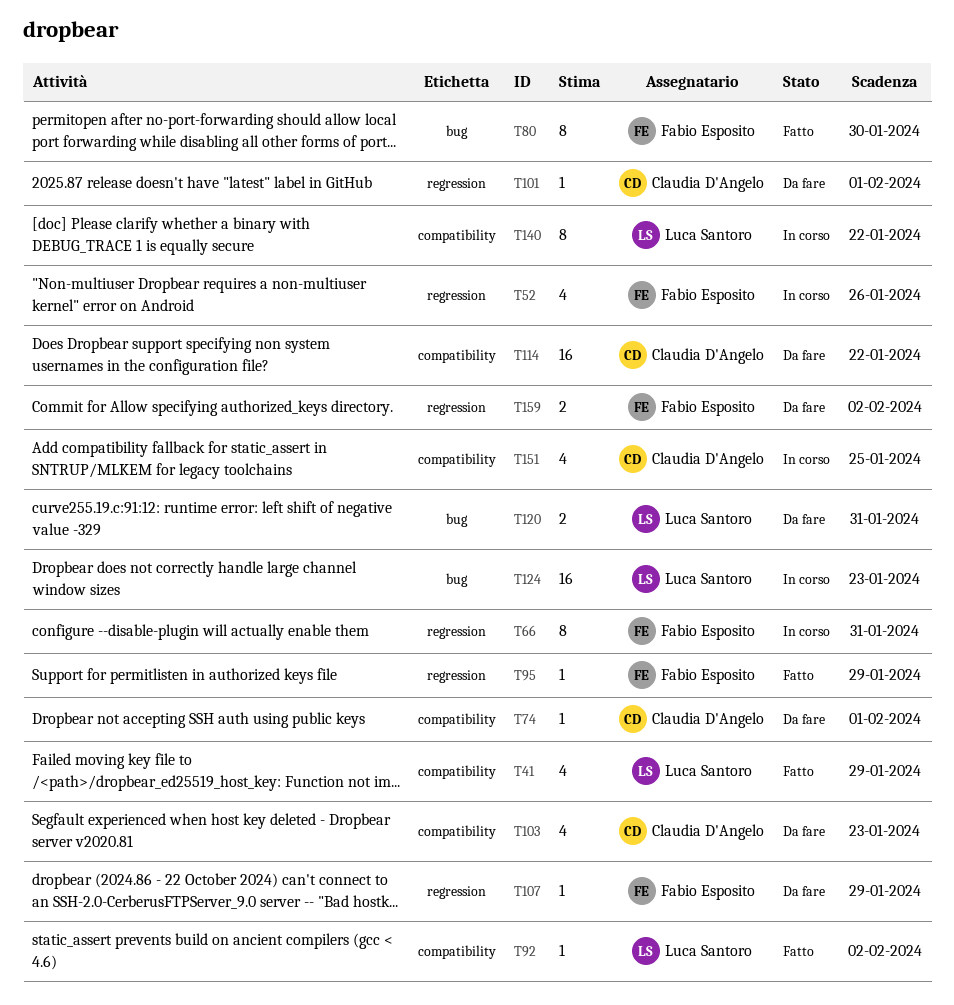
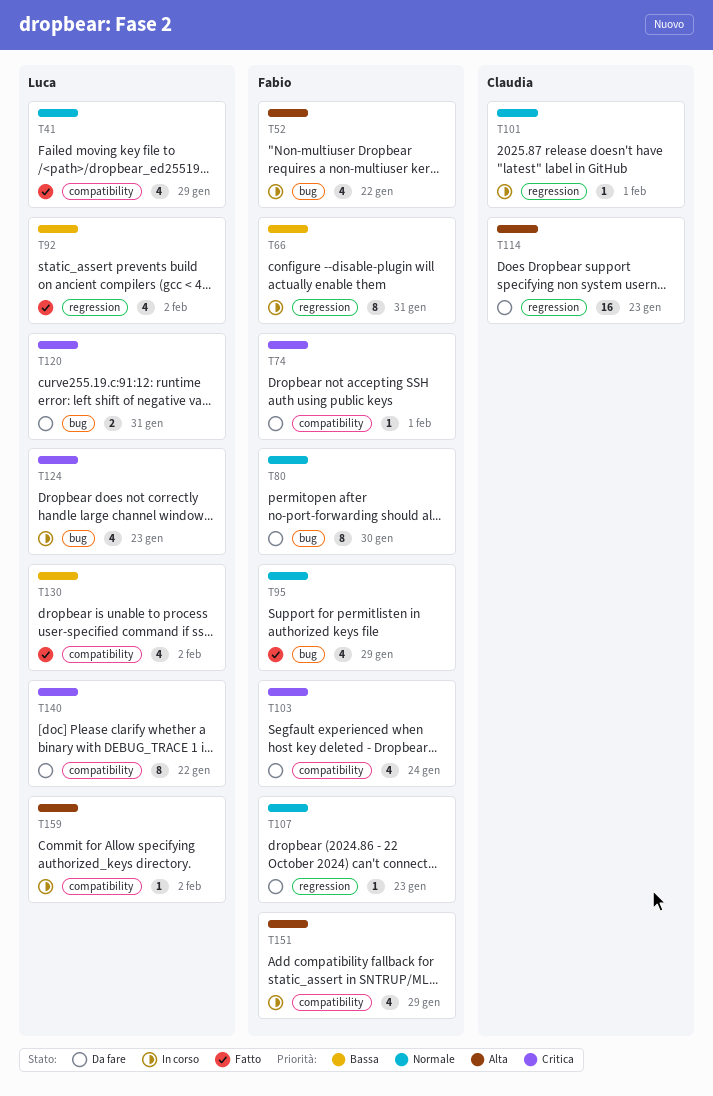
T52, label: regression -> bug
T52, due: Jan 26 -> Jan 22
T74, owner: Claudia D'Angelo -> Fabio Esposito
T80, status: Fatto -> Da fare
T92, label: compatibility -> regression
T92, estimate: 1 -> 4
T95, label: regression -> bug
T95, estimate: 1 -> 4
T101, status: Da fare -> In corso
T103, owner: Claudia D'Angelo -> Fabio Esposito
T103, due: Jan 23 -> Jan 24
T107, due: Jan 29 -> Jan 23
T114, label: compatibility -> regression
T114, due: Jan 22 -> Jan 23
T124, estimate: 16 -> 4
T130: none -> present
T140, status: In corso -> Da fare
T151, owner: Claudia D'Angelo -> Fabio Esposito
T151, due: Jan 25 -> Jan 29
T159, status: Da fare -> In corso
T159, owner: Fabio Esposito -> Luca Santoro
T159, label: regression -> compatibility
T159, estimate: 2 -> 1

